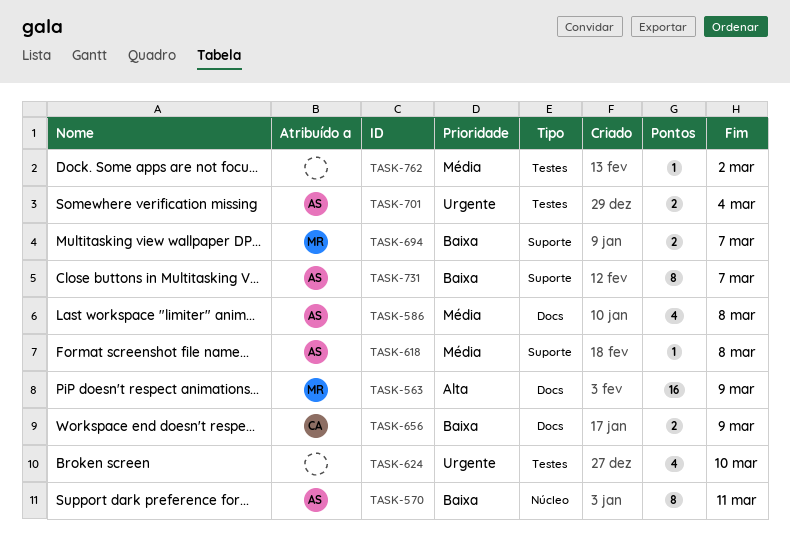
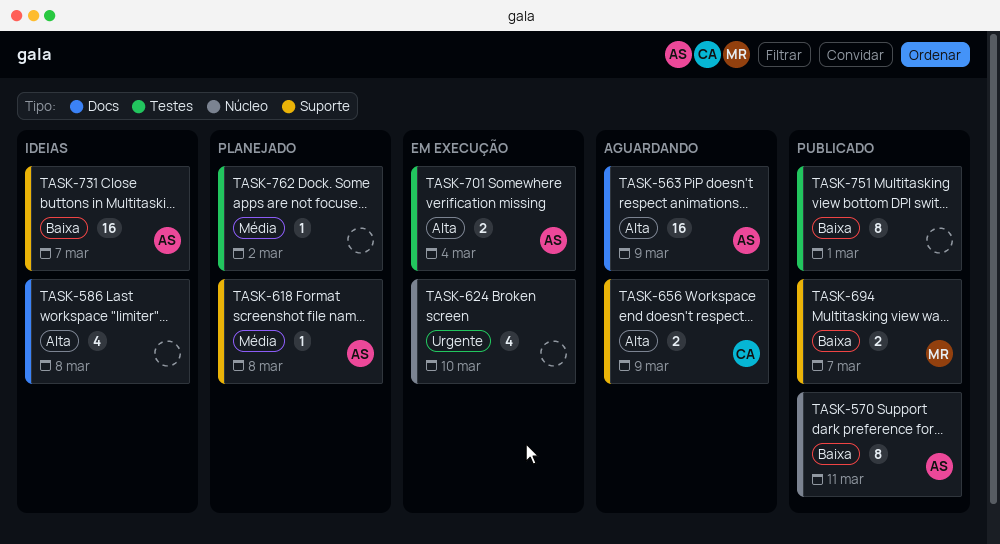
TASK-563, owner: MR -> AS
TASK-586, owner: AS -> none
TASK-586, priority: Média -> Alta
TASK-624, label: Testes -> Núcleo
TASK-656, priority: Baixa -> Alta
TASK-656, label: Docs -> Suporte
TASK-701, priority: Urgente -> Alta
TASK-731, estimate: 8 -> 16
TASK-751: none -> present

